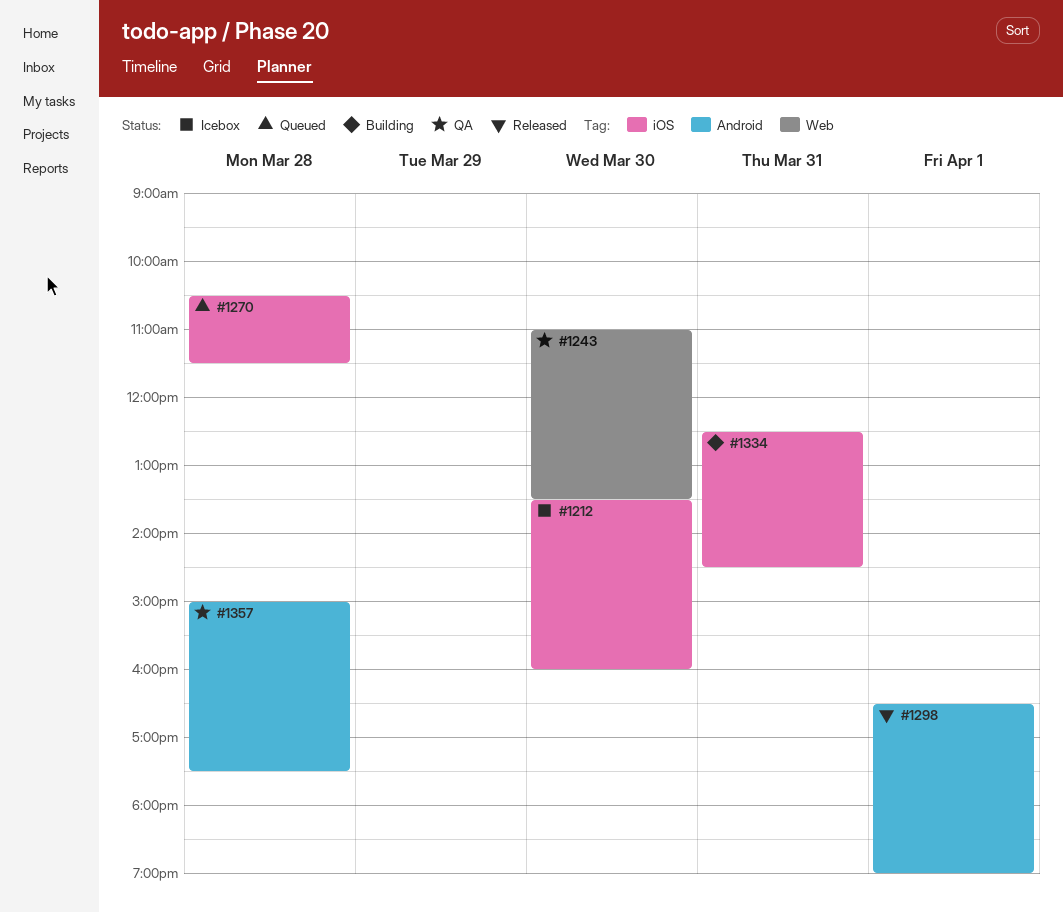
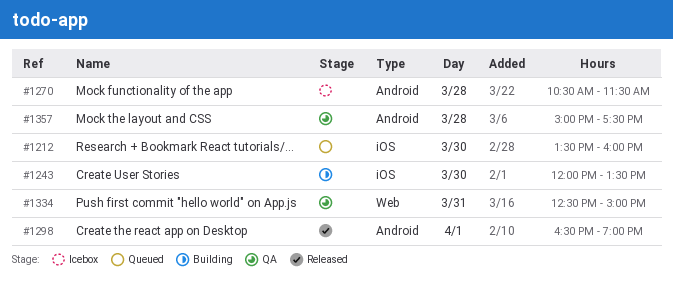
#1212, status: Icebox -> Queued
#1243, status: QA -> Building
#1243, label: Web -> iOS
#1243, begins: 11:00 -> 12:00
#1270, status: Queued -> Icebox
#1270, label: iOS -> Android
#1334, status: Building -> QA
#1334, label: iOS -> Web
#1334, ends: 14:30 -> 15:00

